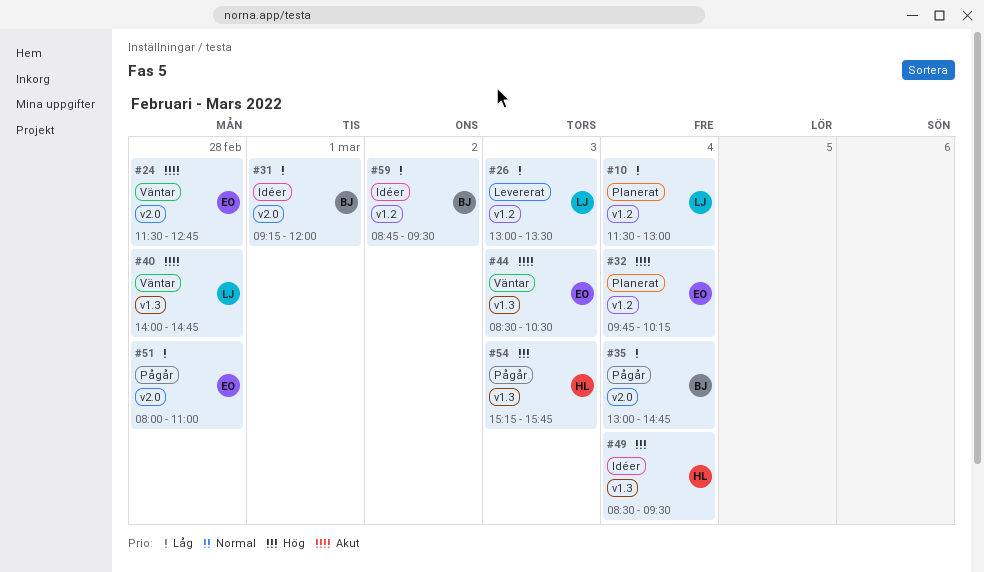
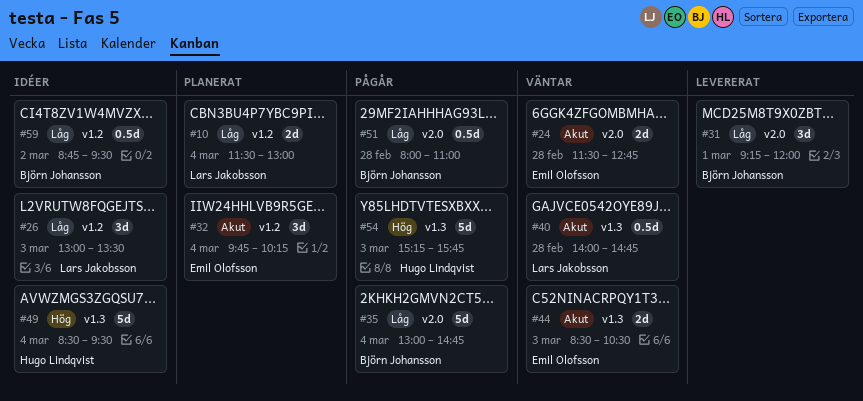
#26, status: Levererat -> Idéer
#31, status: Idéer -> Levererat
#51, owner: Emil Olofsson -> Björn Johansson

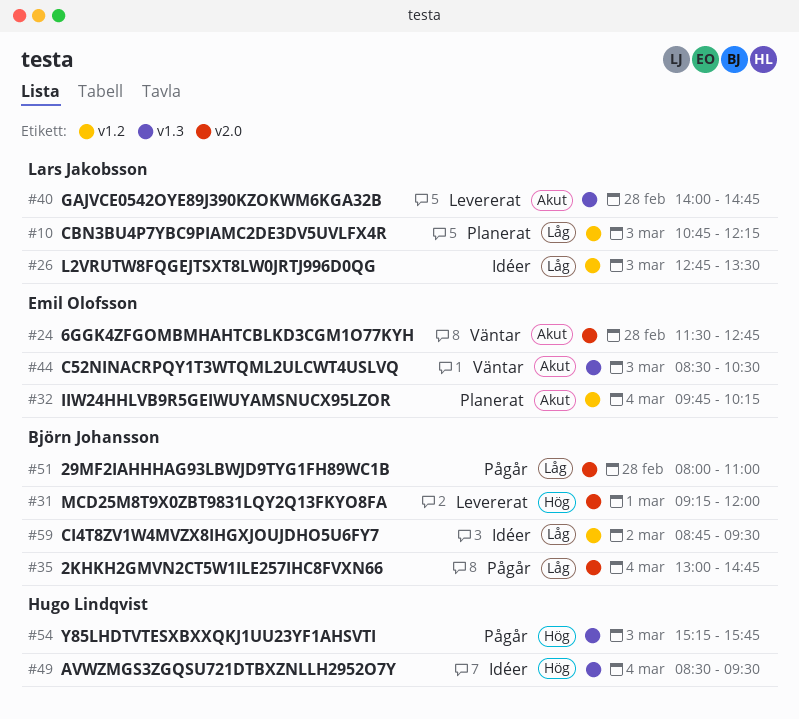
#10, day: Mar 4 -> Mar 3
#10, begins: 11:30 -> 10:45
#10, ends: 13:00 -> 12:15
#26, begins: 13:00 -> 12:45
#31, priority: Låg -> Hög
#40, status: Väntar -> Levererat

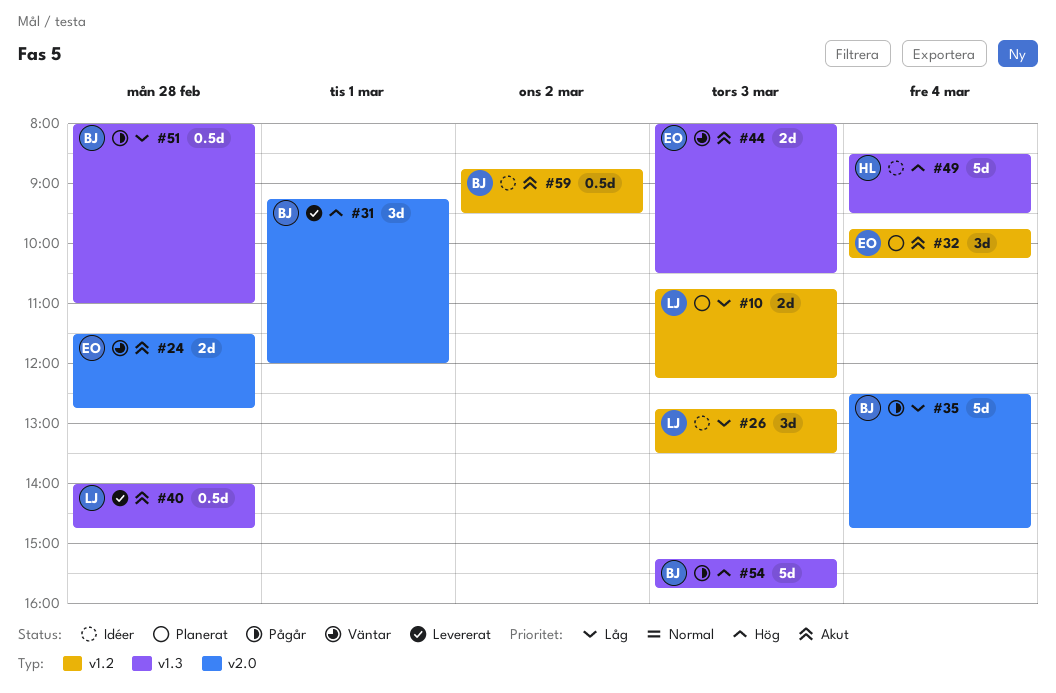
#35, begins: 13:00 -> 12:30
#44, begins: 08:30 -> 08:00
#51, label: v2.0 -> v1.3
#54, owner: Hugo Lindqvist -> Björn Johansson
#59, priority: Låg -> Akut

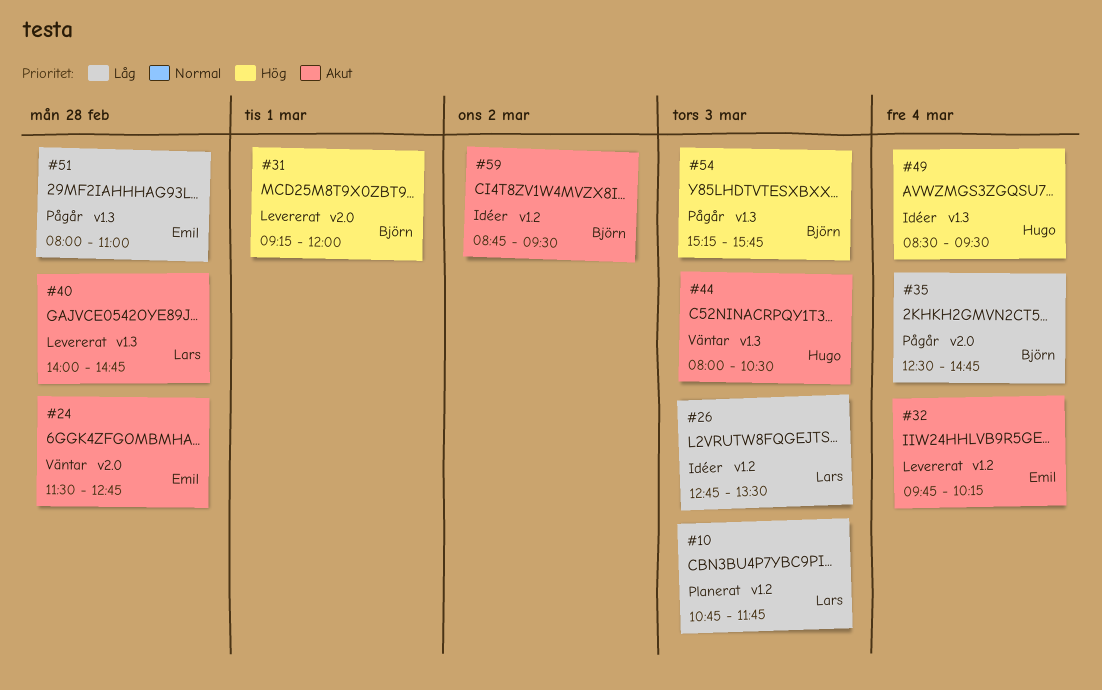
#10, ends: 12:15 -> 11:45
#32, status: Planerat -> Levererat
#44, owner: Emil -> Hugo
#51, owner: Björn -> Emil

